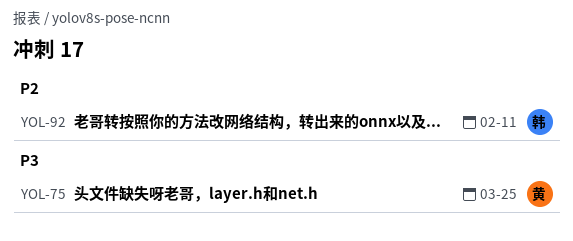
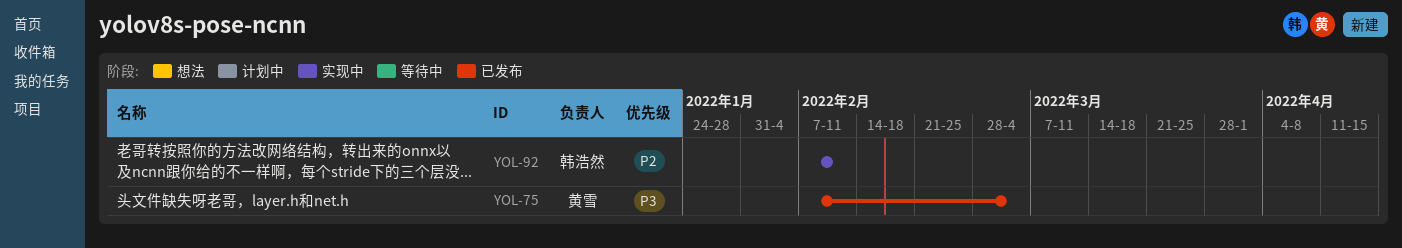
YOL-75, due: Mar 25 -> Mar 4

